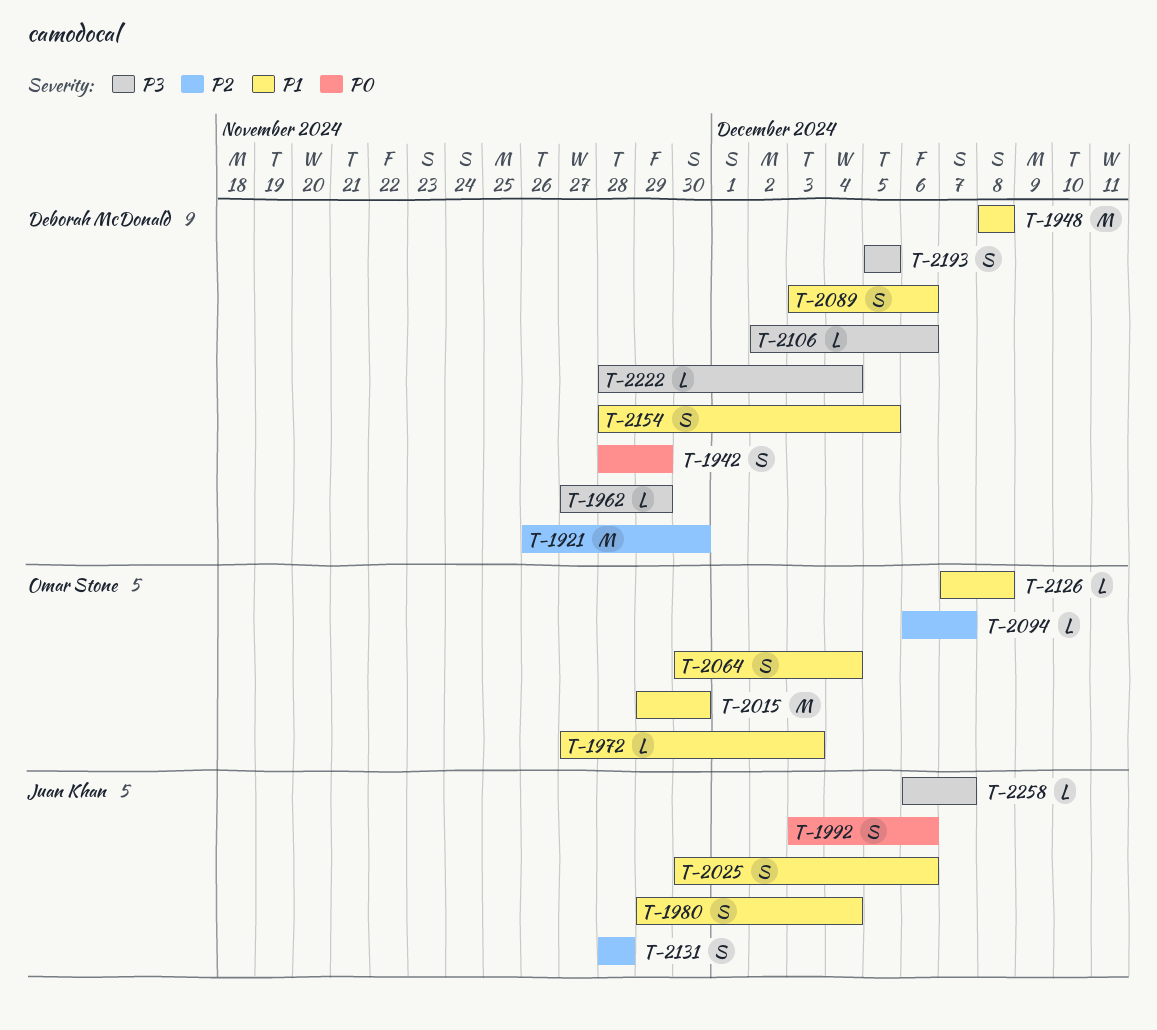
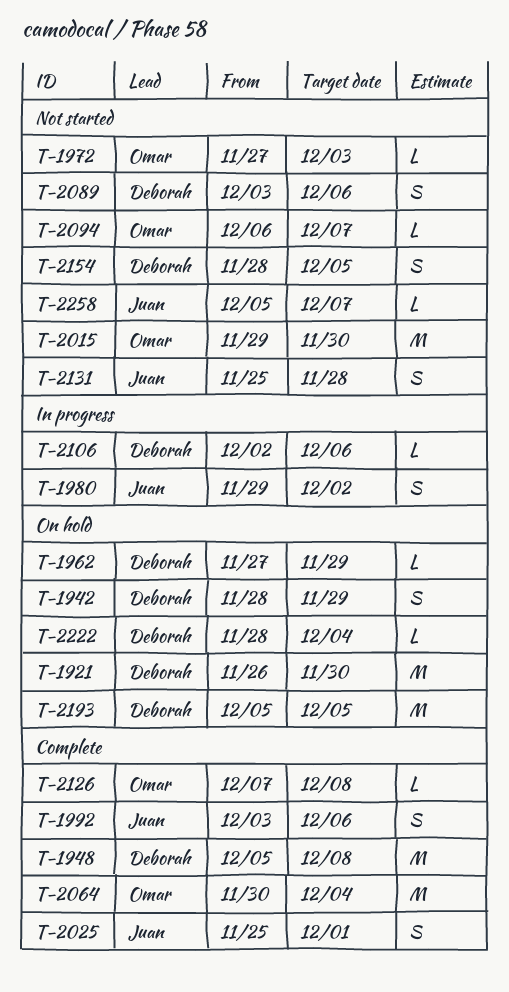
T-1948, start: Dec 8 -> Dec 5
T-1980, due: Dec 4 -> Dec 2
T-2025, start: Nov 30 -> Nov 25
T-2025, due: Dec 6 -> Dec 1
T-2064, estimate: S -> M
T-2131, start: Nov 28 -> Nov 25
T-2193, estimate: S -> M
T-2258, start: Dec 6 -> Dec 5

